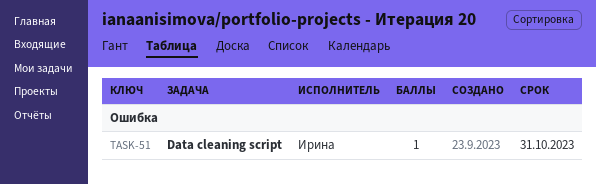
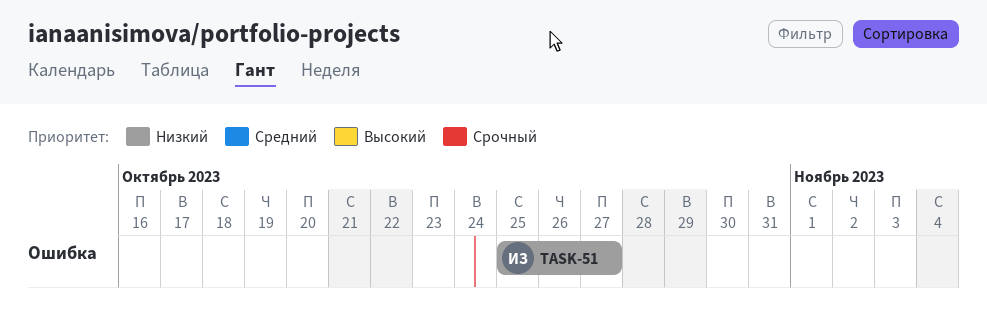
TASK-51, due: Oct 31 -> Oct 27

